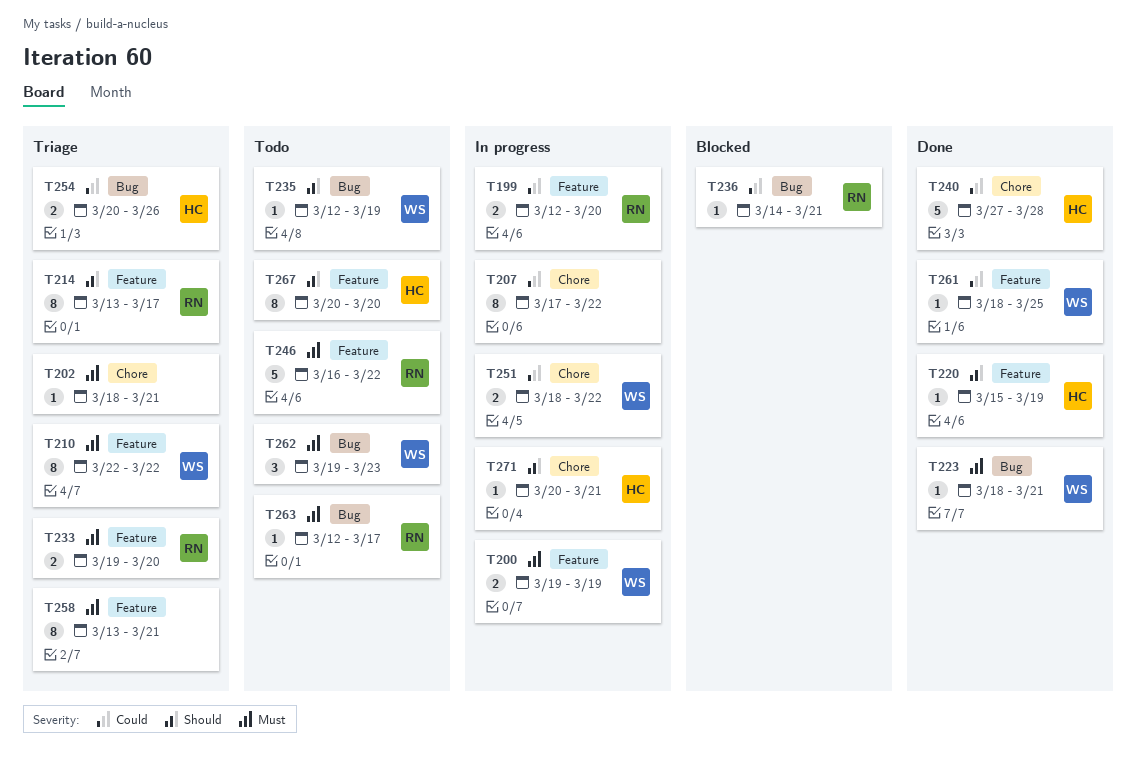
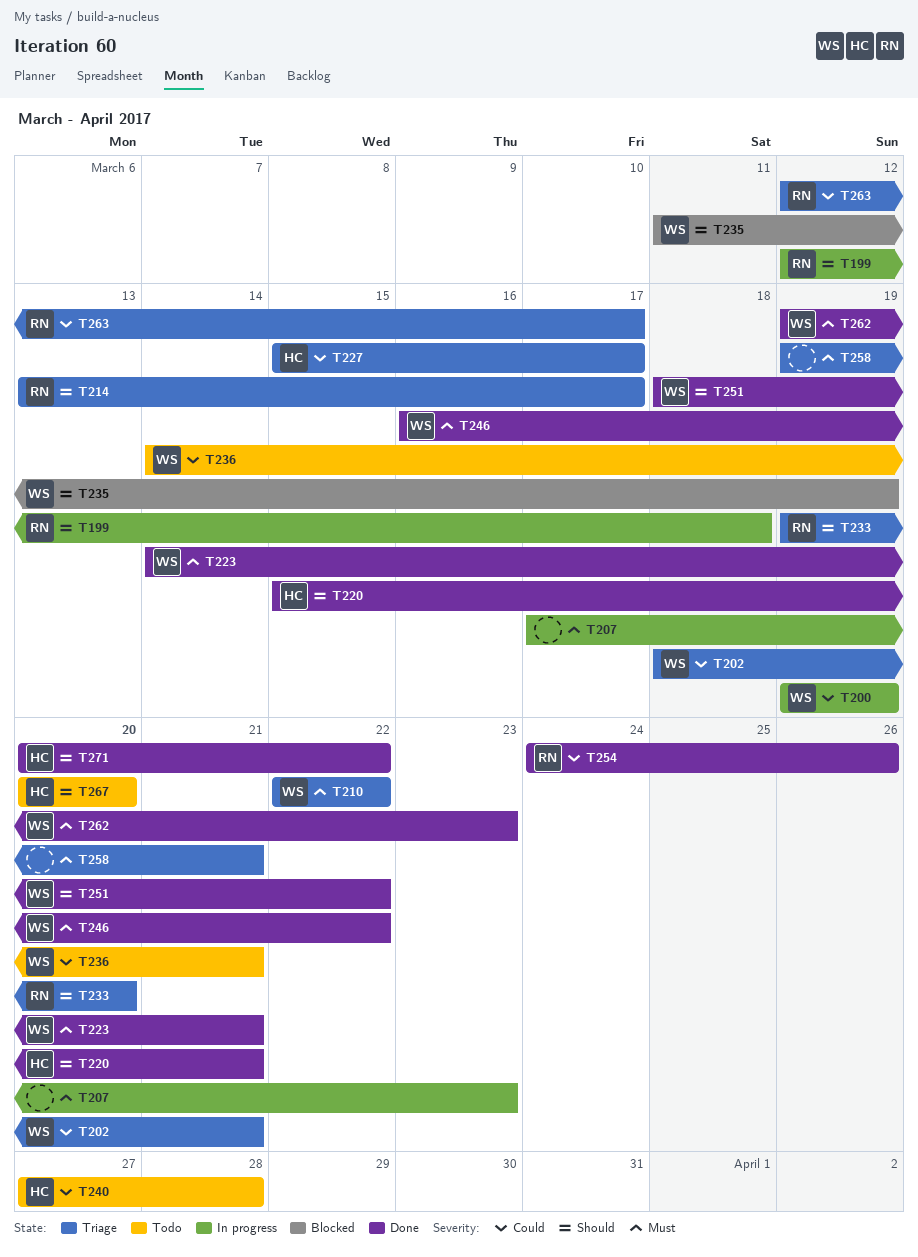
T199, priority: Could -> Should
T199, due: Mar 20 -> Mar 18
T200, priority: Must -> Could
T202, owner: none -> WS
T202, priority: Must -> Could
T207, priority: Could -> Must
T207, due: Mar 22 -> Mar 23
T220, due: Mar 19 -> Mar 21
T223, start: Mar 18 -> Mar 14
T227: none -> present
T233, priority: Must -> Should
T235, status: Todo -> Blocked
T235, start: Mar 12 -> Mar 11
T236, status: Blocked -> Todo
T236, owner: RN -> WS
T240, status: Done -> Todo
T246, status: Todo -> Done
T246, owner: RN -> WS
T251, status: In progress -> Done
T251, priority: Could -> Should
T254, status: Triage -> Done
T254, owner: HC -> RN
T254, start: Mar 20 -> Mar 24
T258, start: Mar 13 -> Mar 19
T261: present -> none
T262, status: Todo -> Done
T263, status: Todo -> Triage
T263, priority: Must -> Could
T271, status: In progress -> Done
T271, due: Mar 21 -> Mar 22

